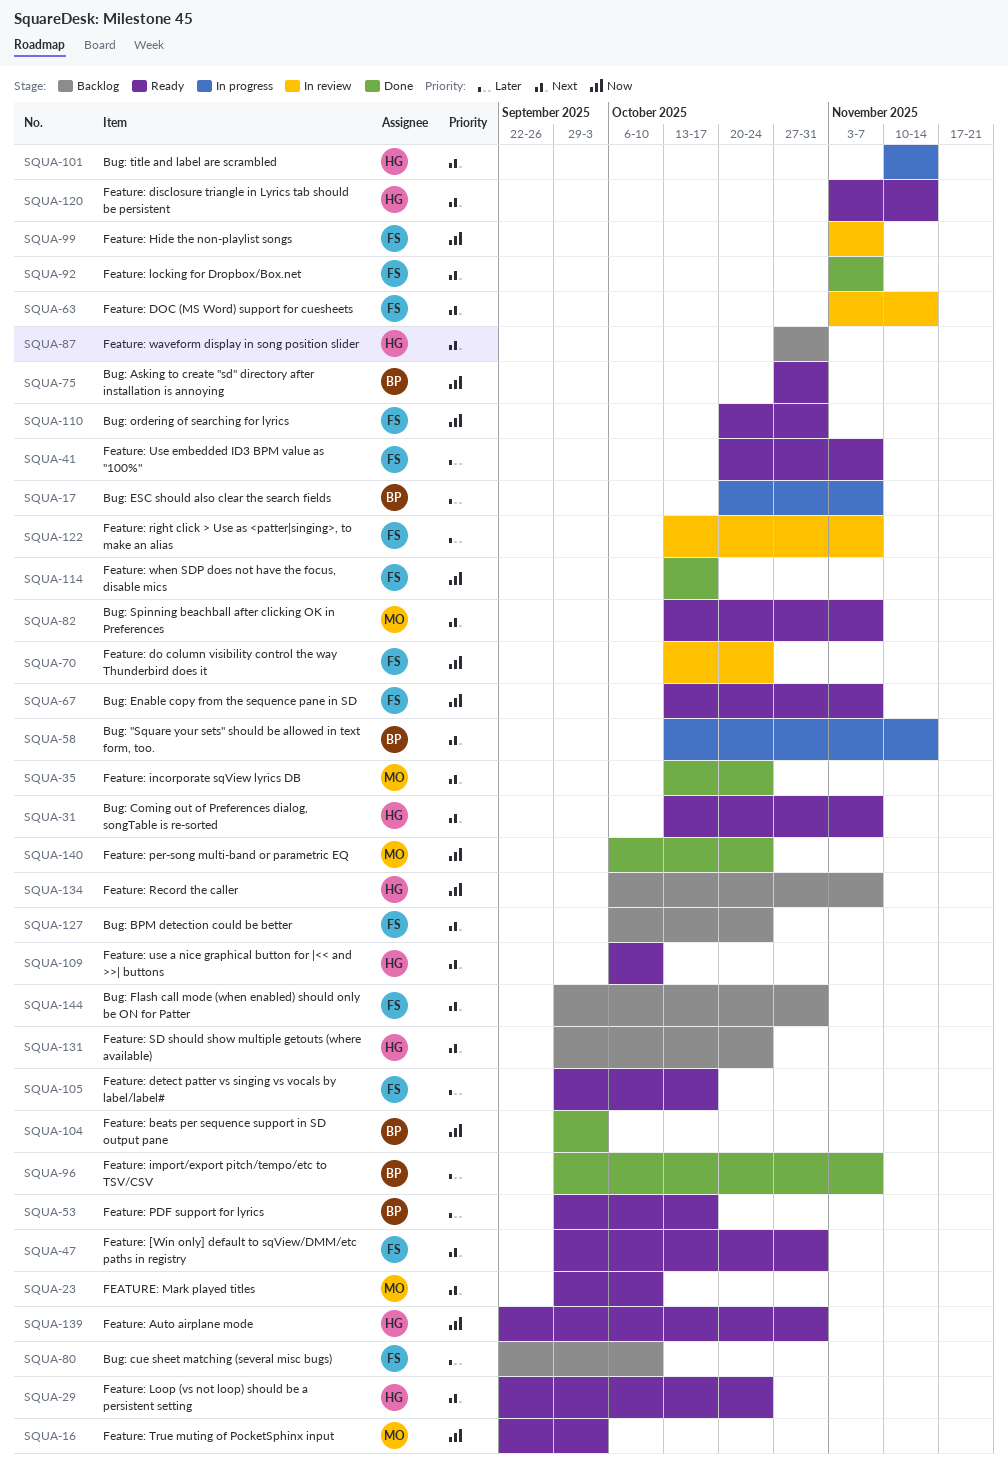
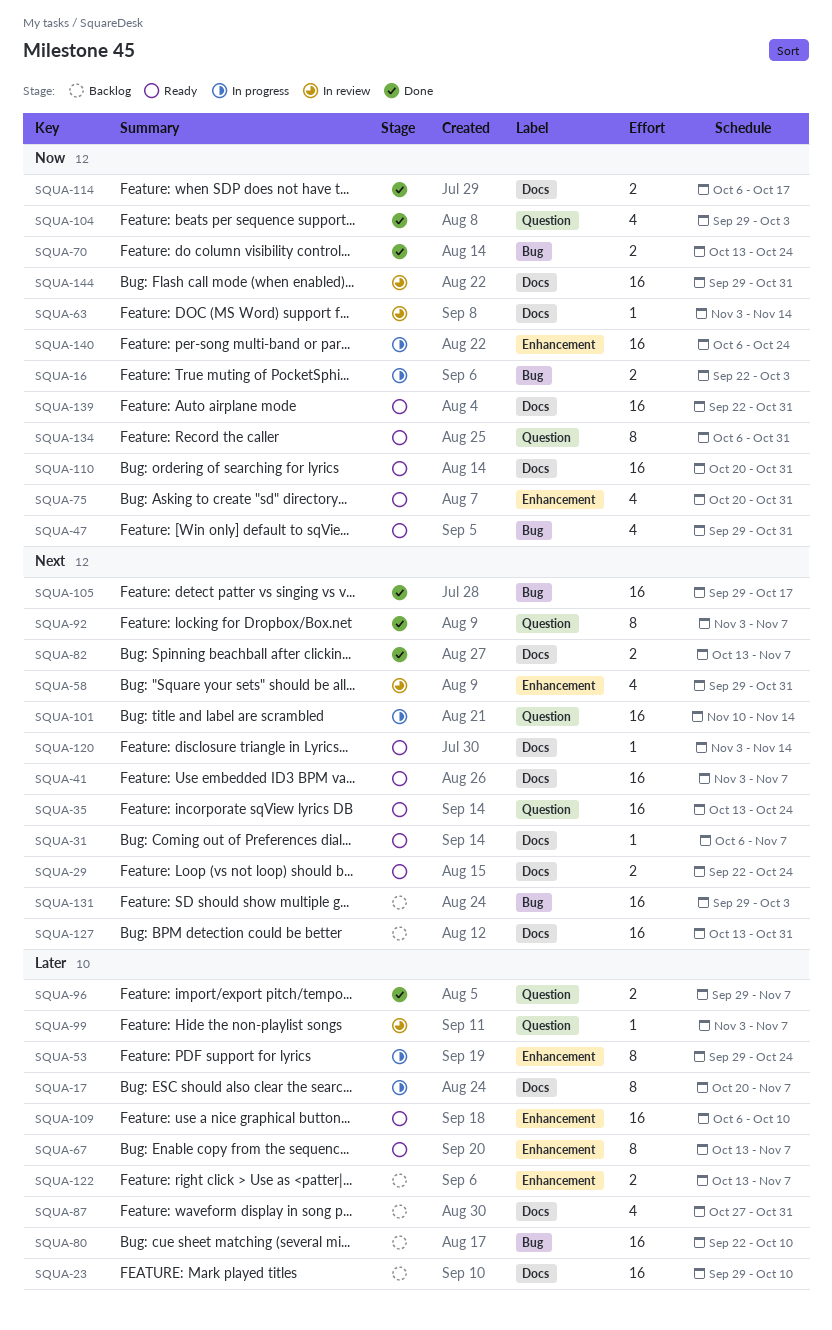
SQUA-16, status: Ready -> In progress
SQUA-23, status: Ready -> Backlog
SQUA-23, priority: Next -> Later
SQUA-31, start: Oct 13 -> Oct 6
SQUA-35, status: Done -> Ready
SQUA-41, priority: Later -> Next
SQUA-41, start: Oct 20 -> Nov 3
SQUA-47, priority: Next -> Now
SQUA-53, status: Ready -> In progress
SQUA-53, due: Oct 17 -> Oct 24
SQUA-58, status: In progress -> In review
SQUA-58, start: Oct 13 -> Sep 29
SQUA-58, due: Nov 14 -> Oct 31
SQUA-63, priority: Next -> Now
SQUA-67, priority: Now -> Later
SQUA-70, status: In review -> Done
SQUA-75, start: Oct 27 -> Oct 20
SQUA-82, status: Ready -> Done
SQUA-87, priority: Next -> Later
SQUA-99, priority: Now -> Later
SQUA-105, status: Ready -> Done
SQUA-105, priority: Later -> Next
SQUA-109, priority: Next -> Later
SQUA-114, start: Oct 13 -> Oct 6
SQUA-122, status: In review -> Backlog
SQUA-127, start: Oct 6 -> Oct 13
SQUA-127, due: Oct 24 -> Oct 31
SQUA-131, due: Oct 24 -> Oct 3
SQUA-134, status: Backlog -> Ready
SQUA-134, due: Nov 7 -> Oct 31
SQUA-140, status: Done -> In progress
SQUA-144, status: Backlog -> In review
SQUA-144, priority: Next -> Now

